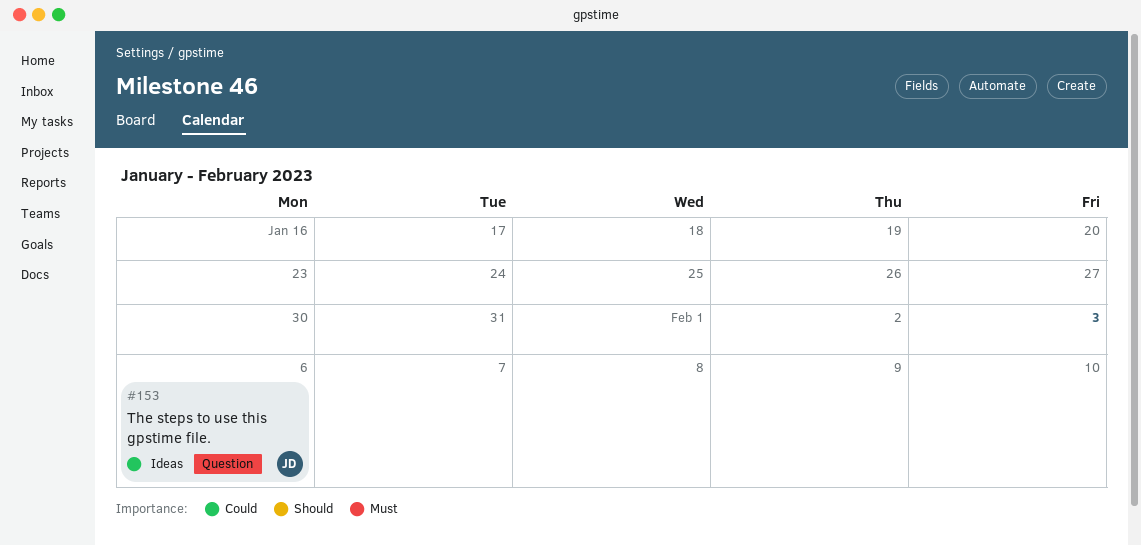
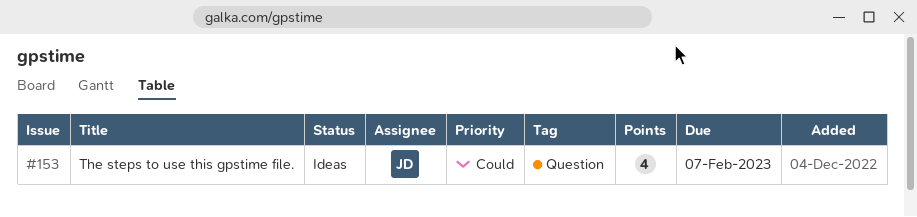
#153, due: Feb 6 -> Feb 7

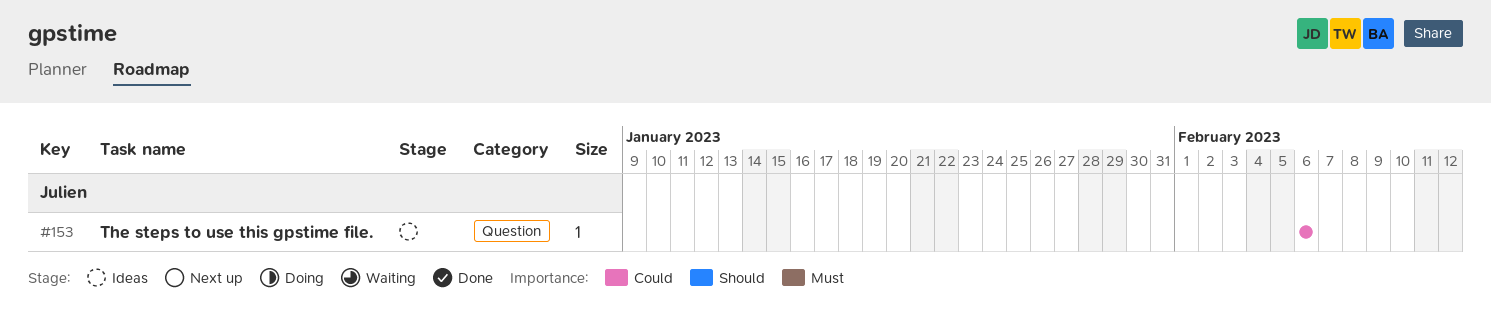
#153, estimate: 4 -> 1
#153, due: Feb 7 -> Feb 6

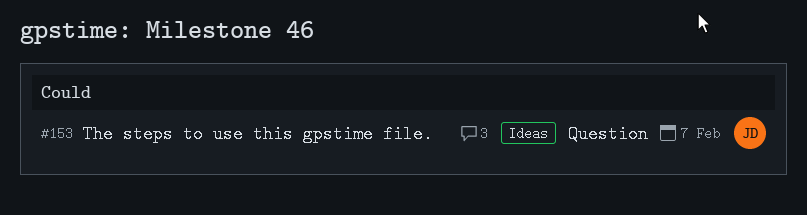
#153, due: Feb 6 -> Feb 7

